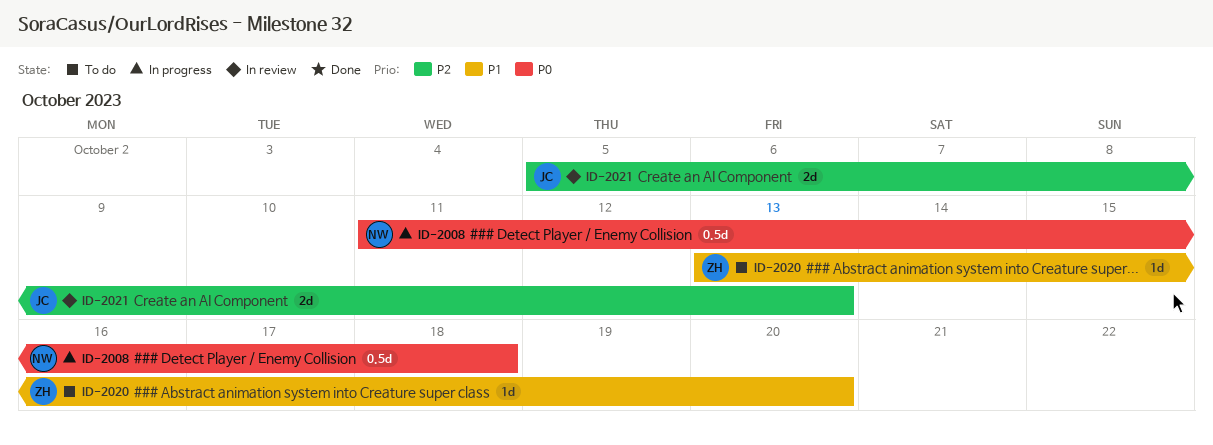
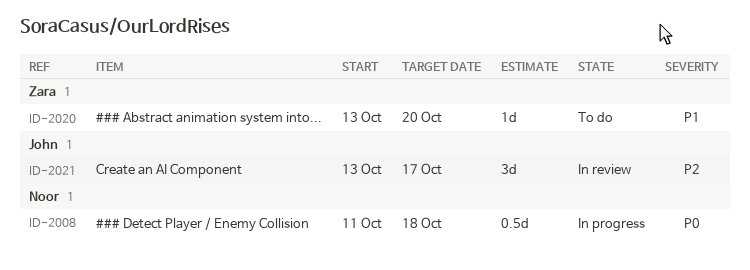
ID-2021, estimate: 2d -> 3d
ID-2021, start: Oct 5 -> Oct 13
ID-2021, due: Oct 13 -> Oct 17

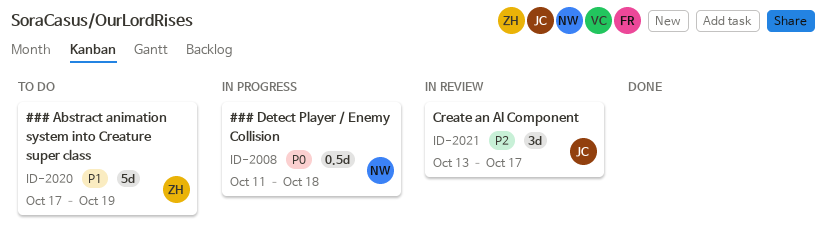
ID-2020, estimate: 1d -> 5d
ID-2020, start: Oct 13 -> Oct 17
ID-2020, due: Oct 20 -> Oct 19

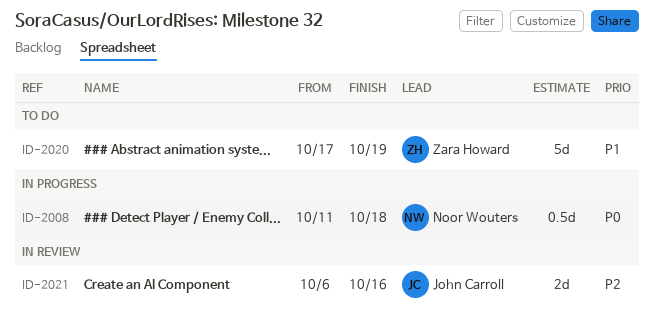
ID-2021, estimate: 3d -> 2d
ID-2021, start: Oct 13 -> Oct 6
ID-2021, due: Oct 17 -> Oct 16

